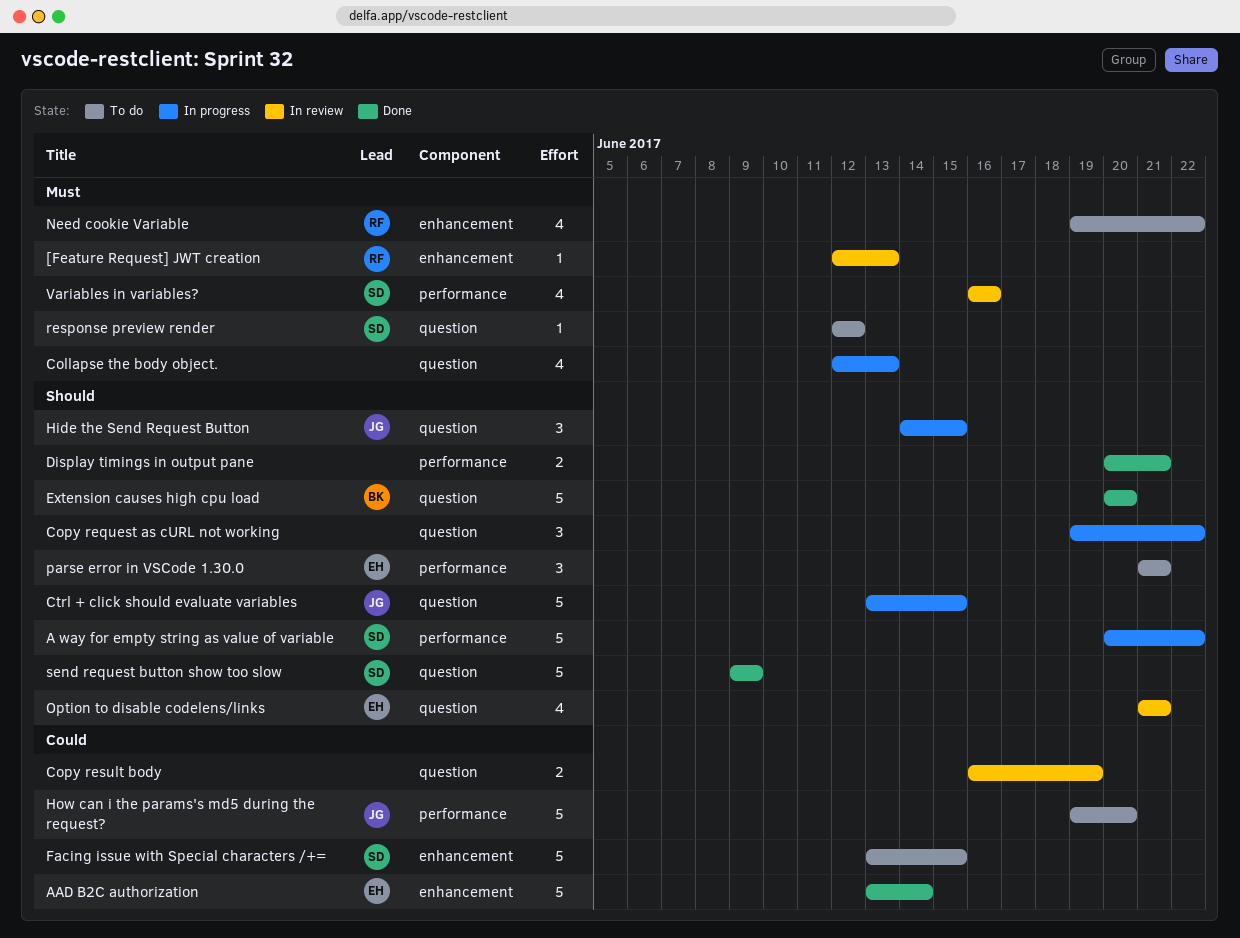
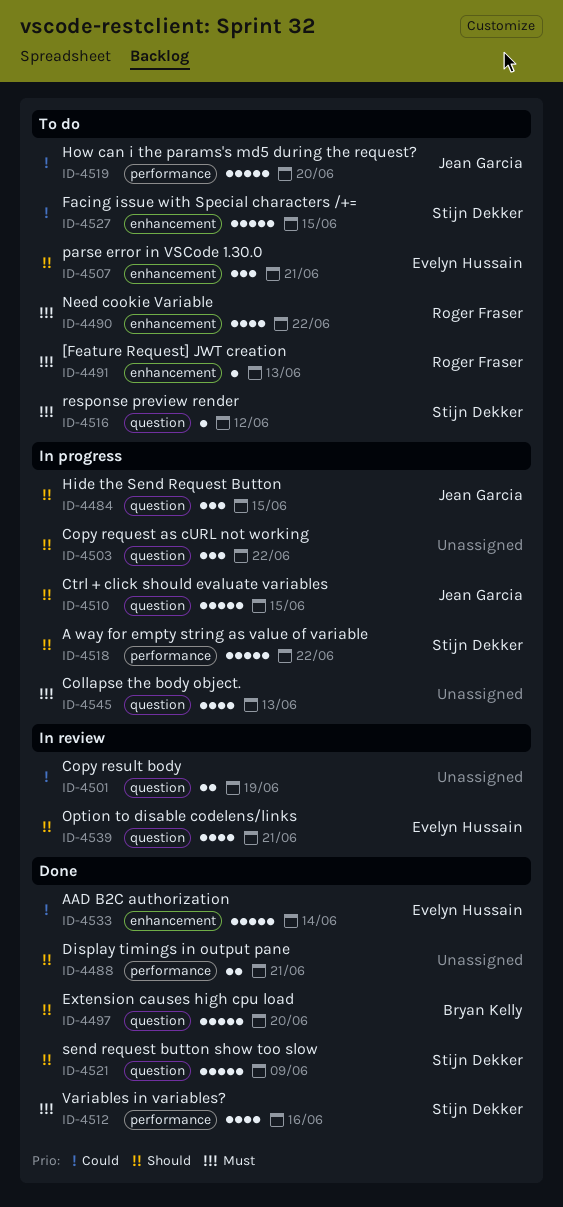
[Feature Request] JWT creation, status: In review -> To do
parse error in VSCode 1.30.0, label: performance -> enhancement
Variables in variables?, status: In review -> Done

